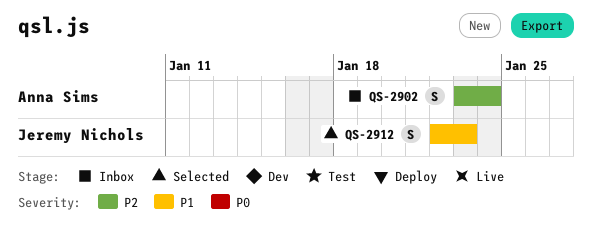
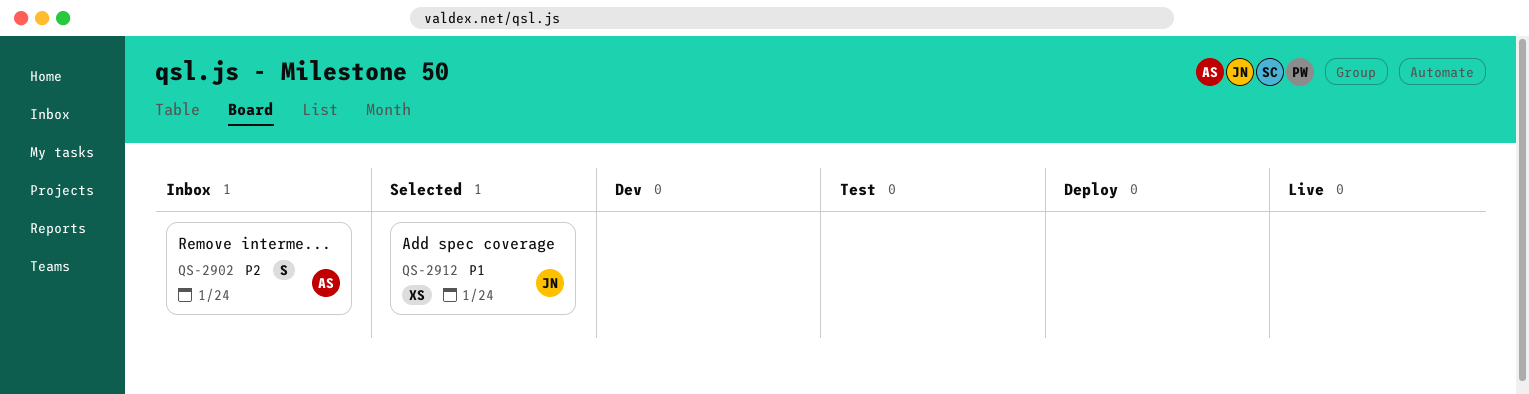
QS-2912, estimate: S -> XS
QS-2912, due: Jan 23 -> Jan 24

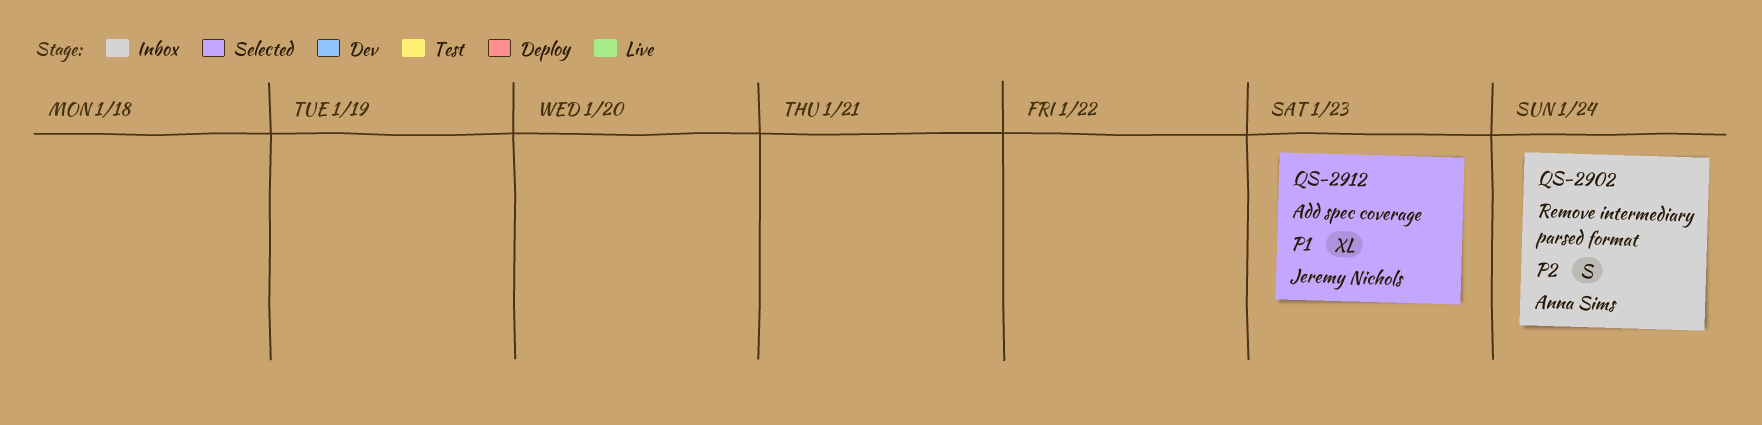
QS-2912, estimate: XS -> XL
QS-2912, due: Jan 24 -> Jan 23

